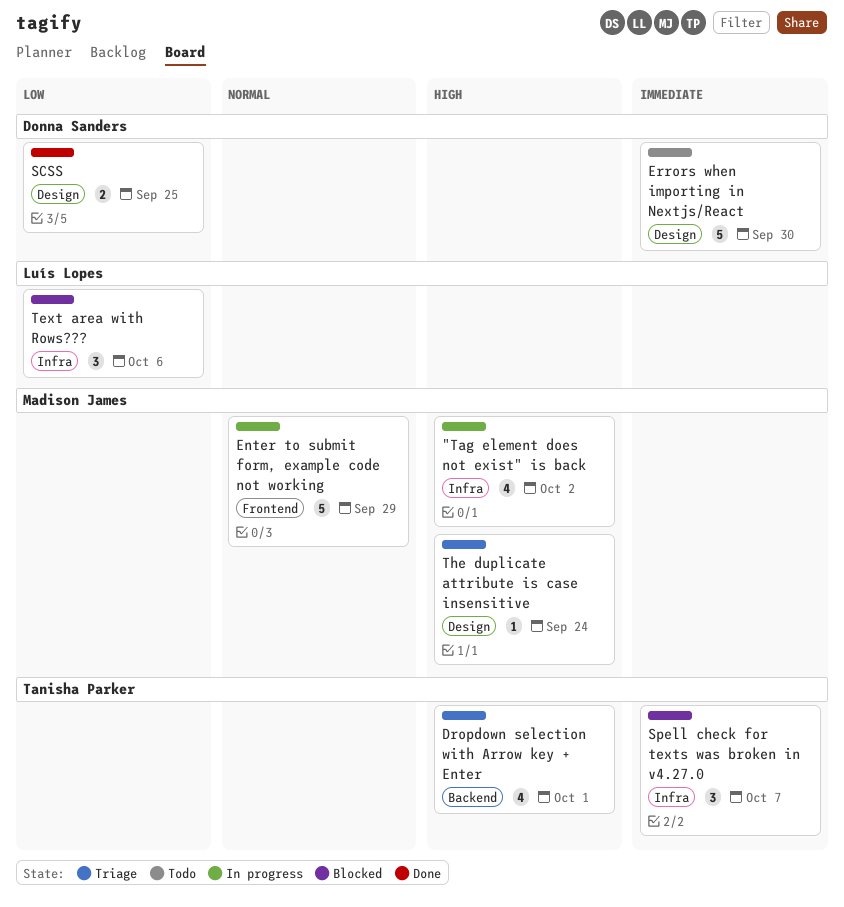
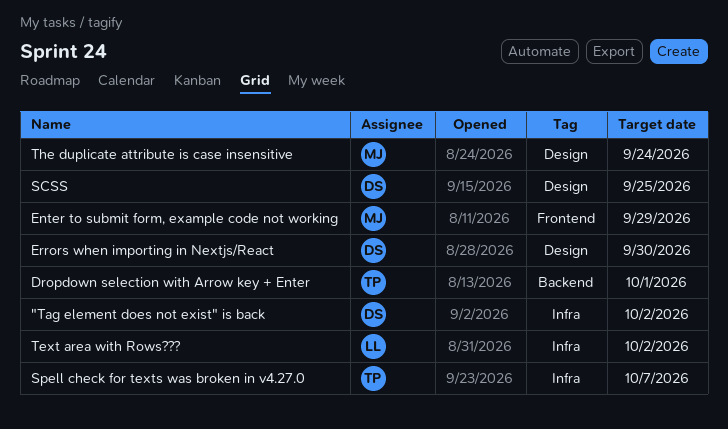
"Tag element does not exist" is back, owner: Madison James -> Donna Sanders
Text area with Rows???, due: Oct 6 -> Oct 2

